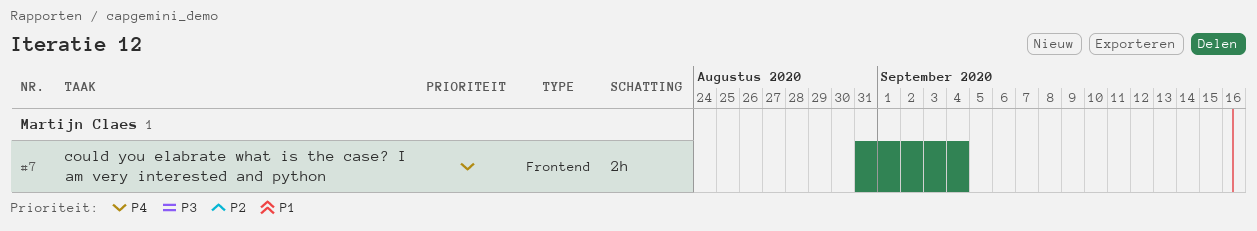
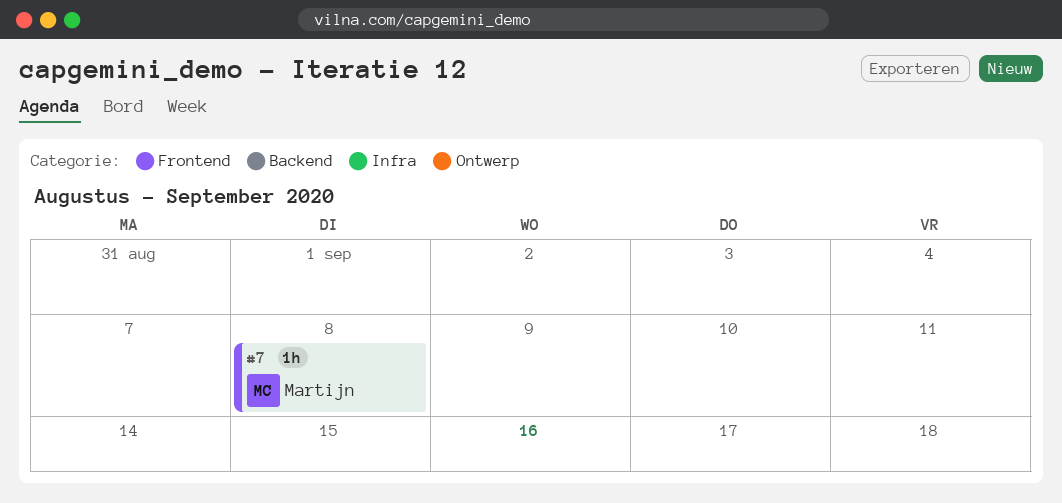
#7, estimate: 2h -> 1h
#7, due: Sep 4 -> Sep 8

